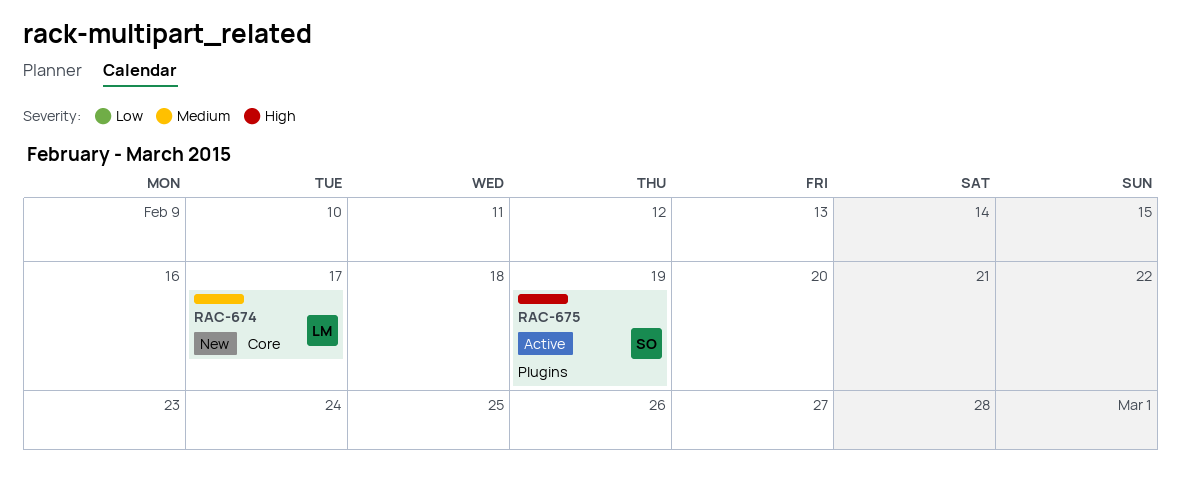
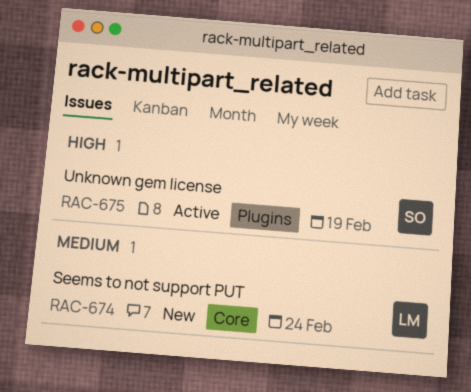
RAC-674, due: Feb 17 -> Feb 24

